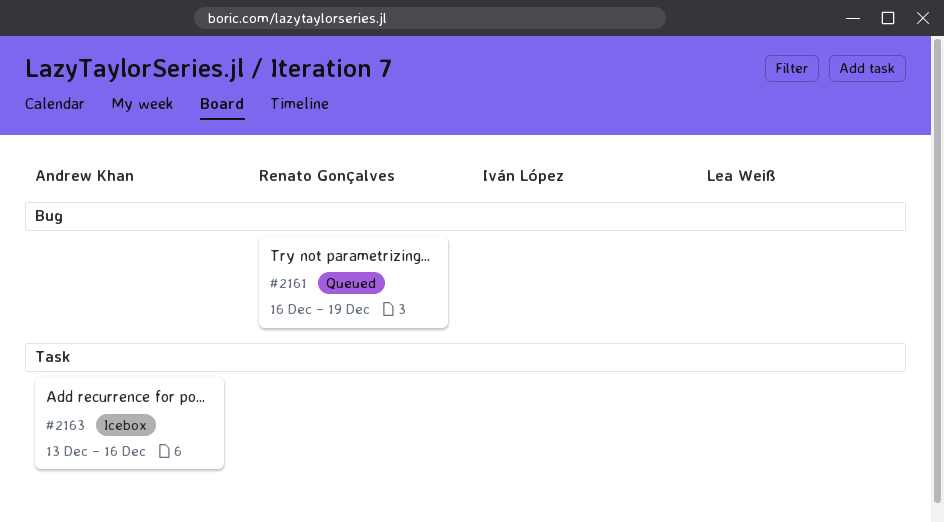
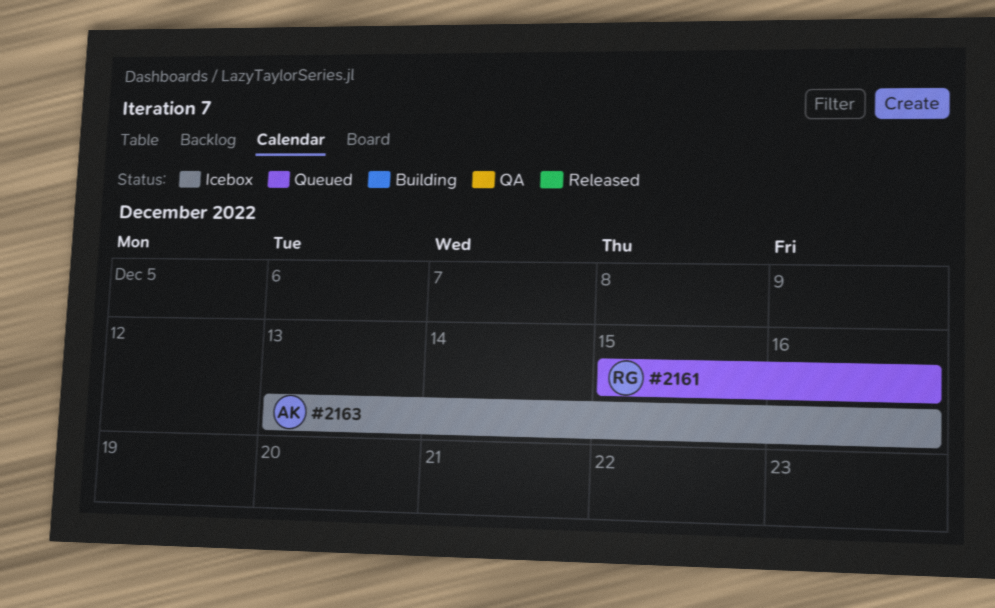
#2161, start: Dec 16 -> Dec 15
#2161, due: Dec 19 -> Dec 16

